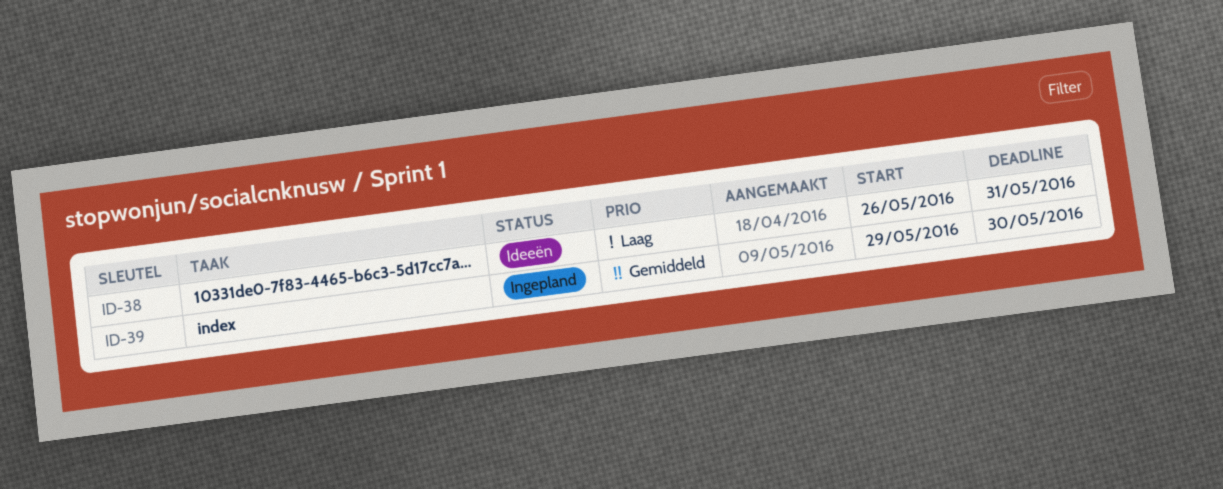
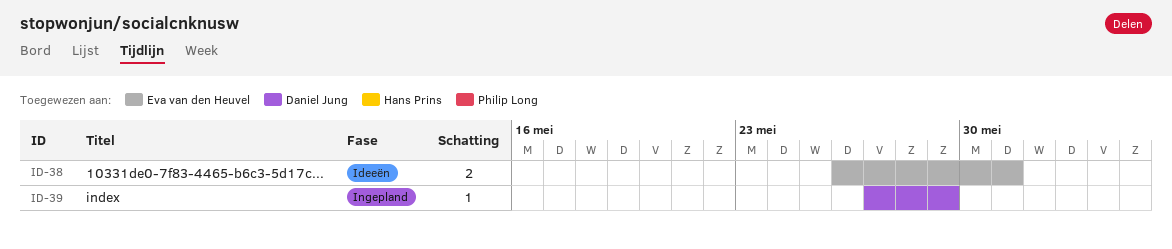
ID-39, start: May 29 -> May 27
ID-39, due: May 30 -> May 29

